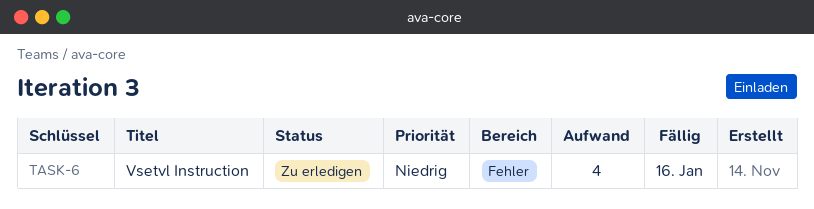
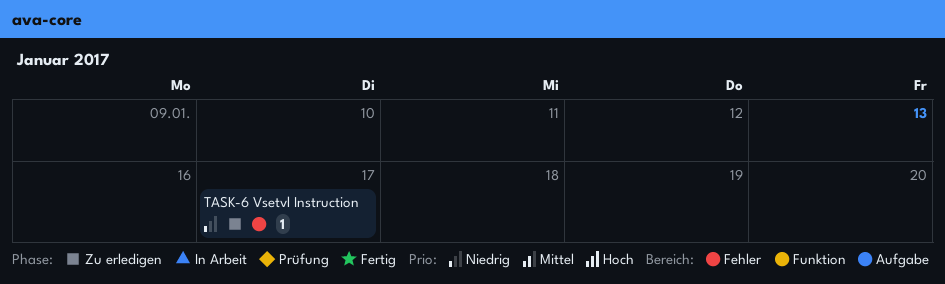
TASK-6, estimate: 4 -> 1
TASK-6, due: Jan 16 -> Jan 17

